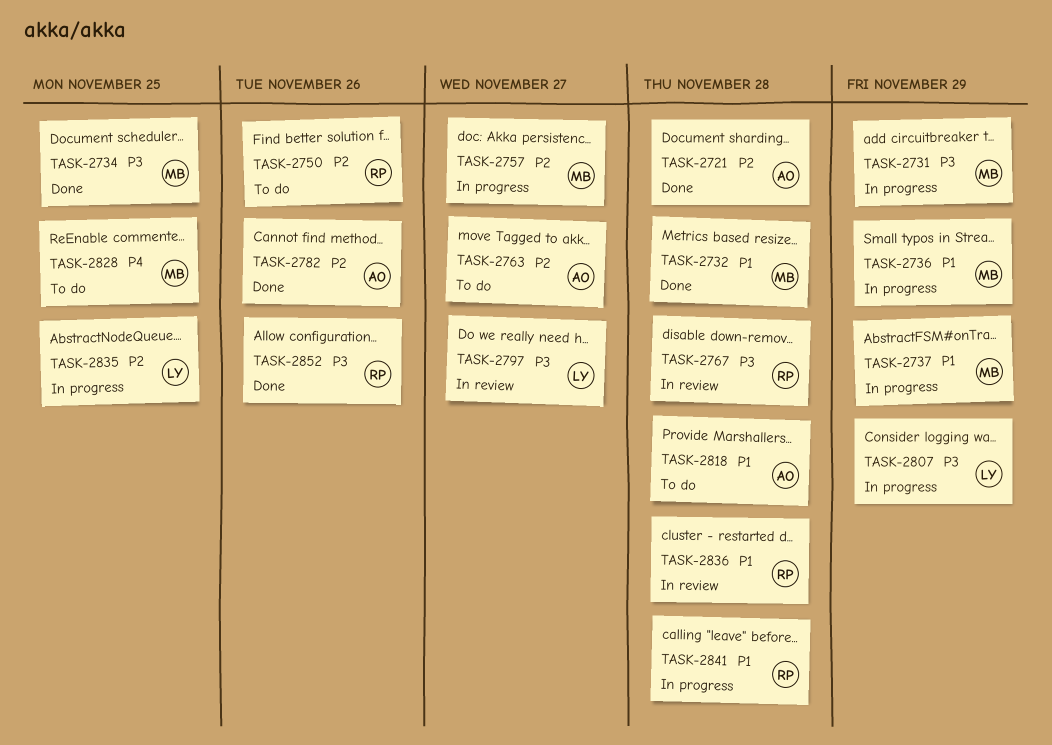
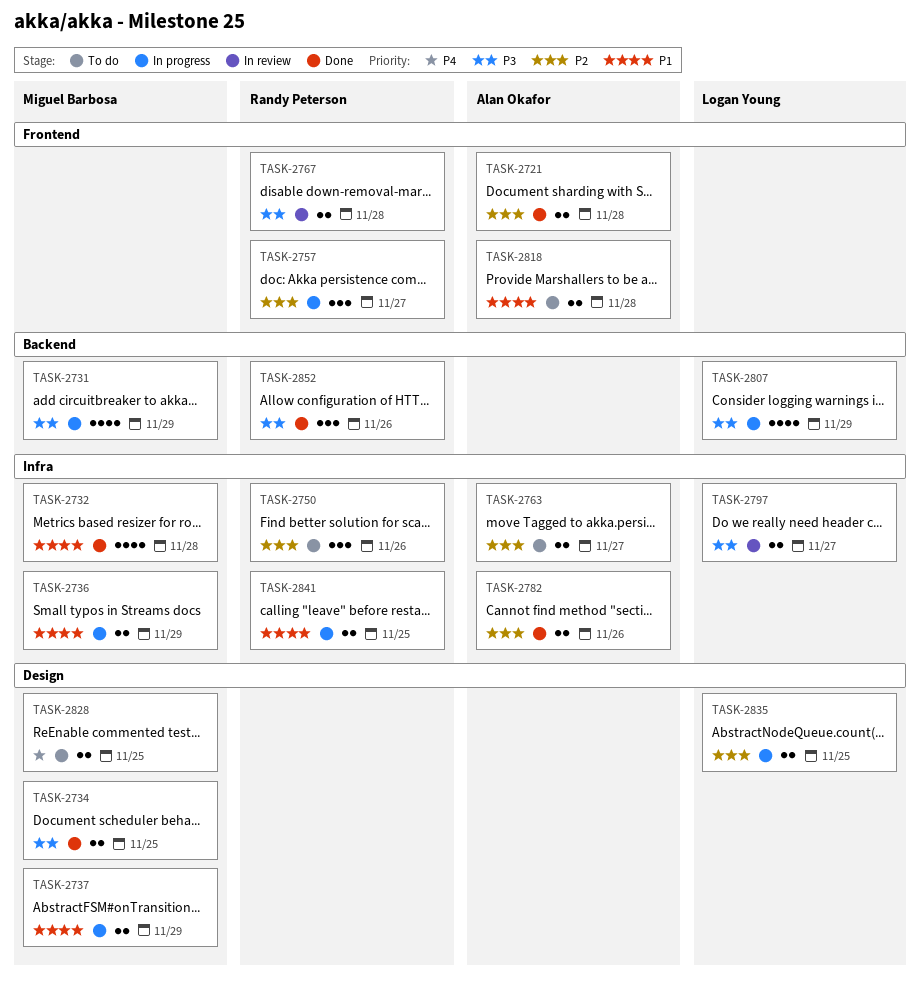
TASK-2757, owner: Miguel Barbosa -> Randy Peterson
TASK-2836: present -> none
TASK-2841, due: Nov 28 -> Nov 25

